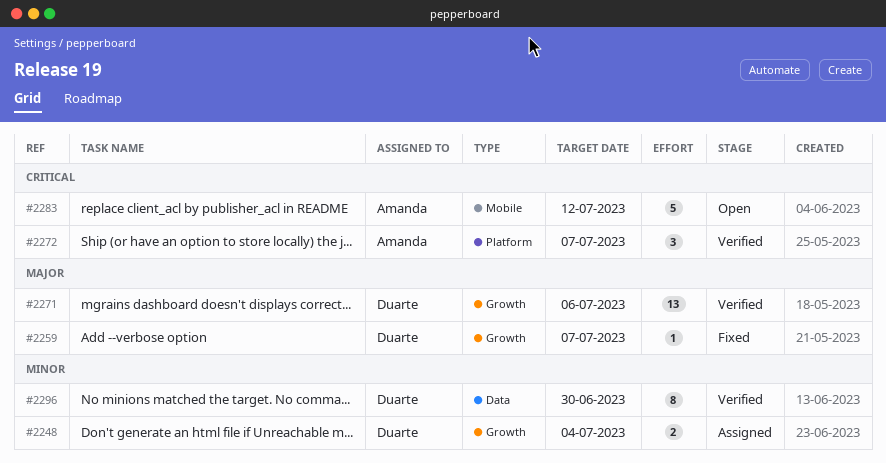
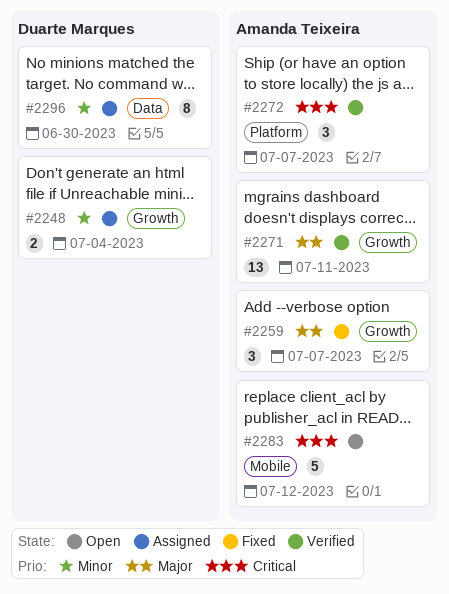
#2259, owner: Duarte Marques -> Amanda Teixeira
#2259, estimate: 1 -> 3
#2271, owner: Duarte Marques -> Amanda Teixeira
#2271, due: Jul 6 -> Jul 11
#2296, status: Verified -> Assigned

